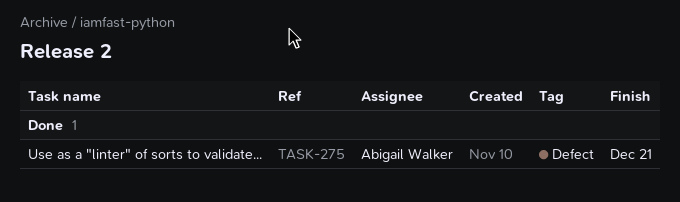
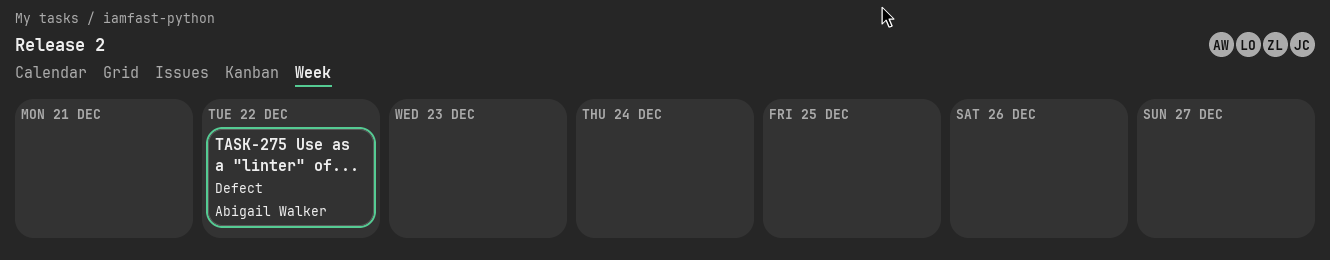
TASK-275, due: Dec 21 -> Dec 22

